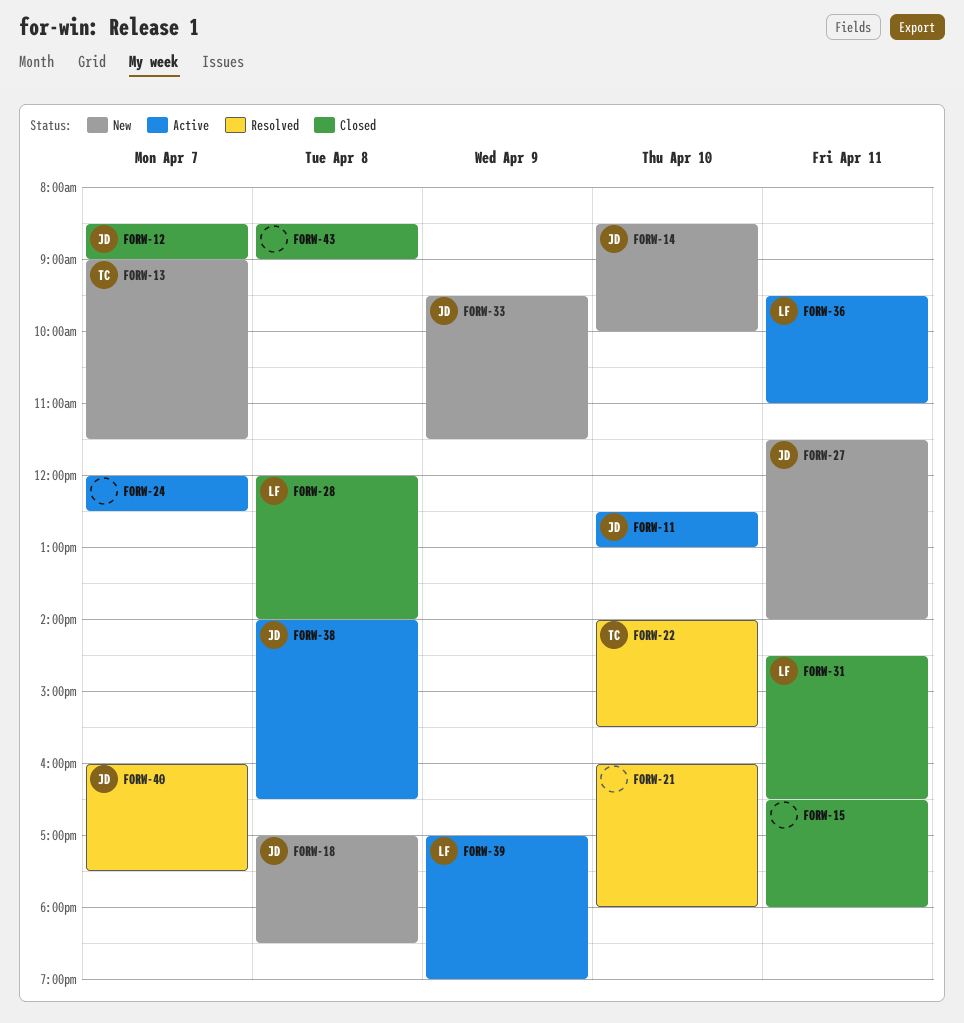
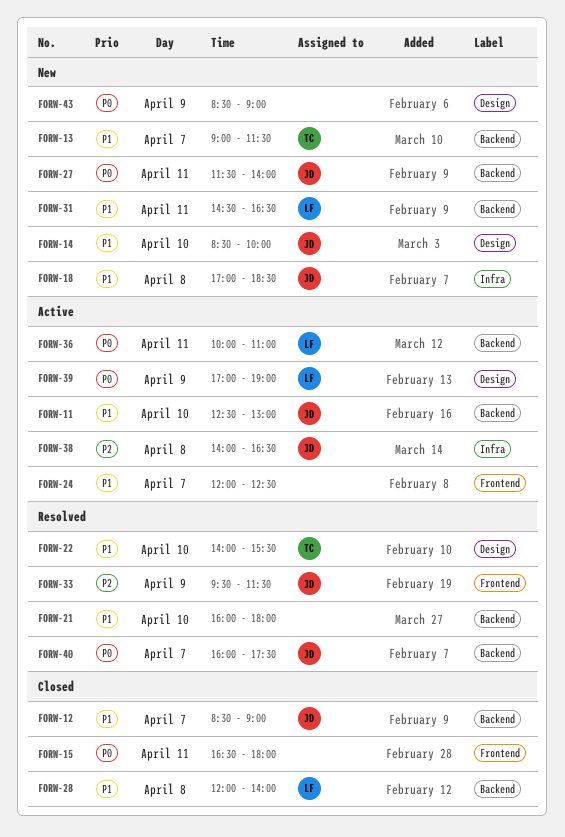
FORW-31, status: Closed -> New
FORW-33, status: New -> Resolved
FORW-36, begins: 09:30 -> 10:00
FORW-43, status: Closed -> New
FORW-43, day: Apr 8 -> Apr 9

